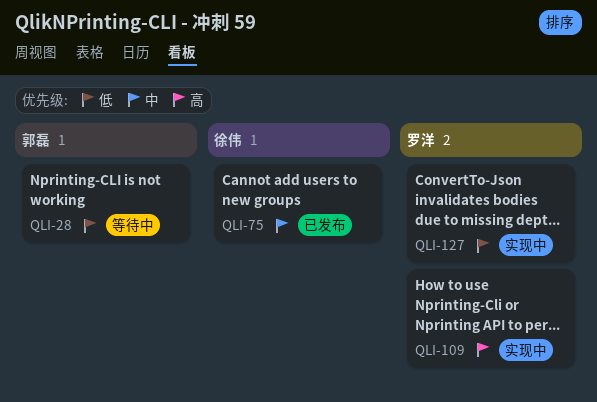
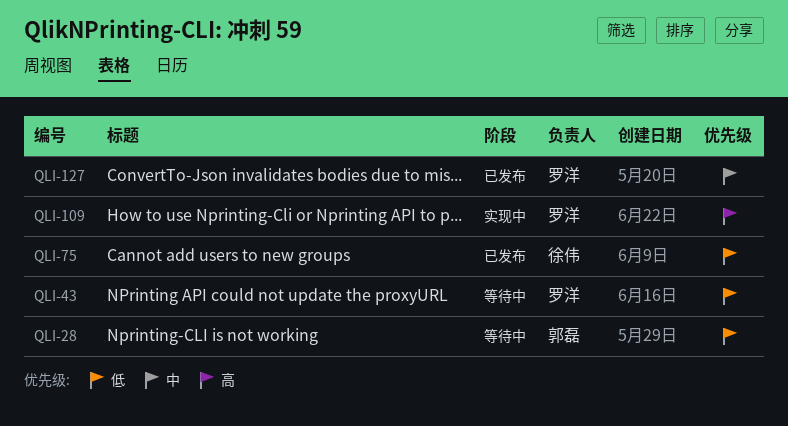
QLI-43: none -> present
QLI-75, priority: 中 -> 低
QLI-127, status: 实现中 -> 已发布
QLI-127, priority: 低 -> 中

